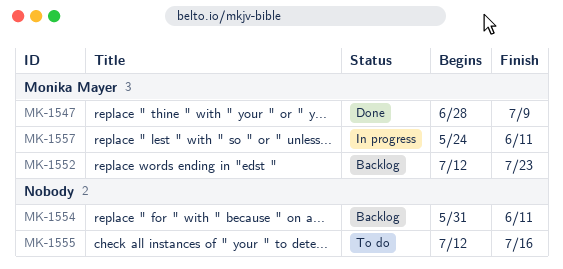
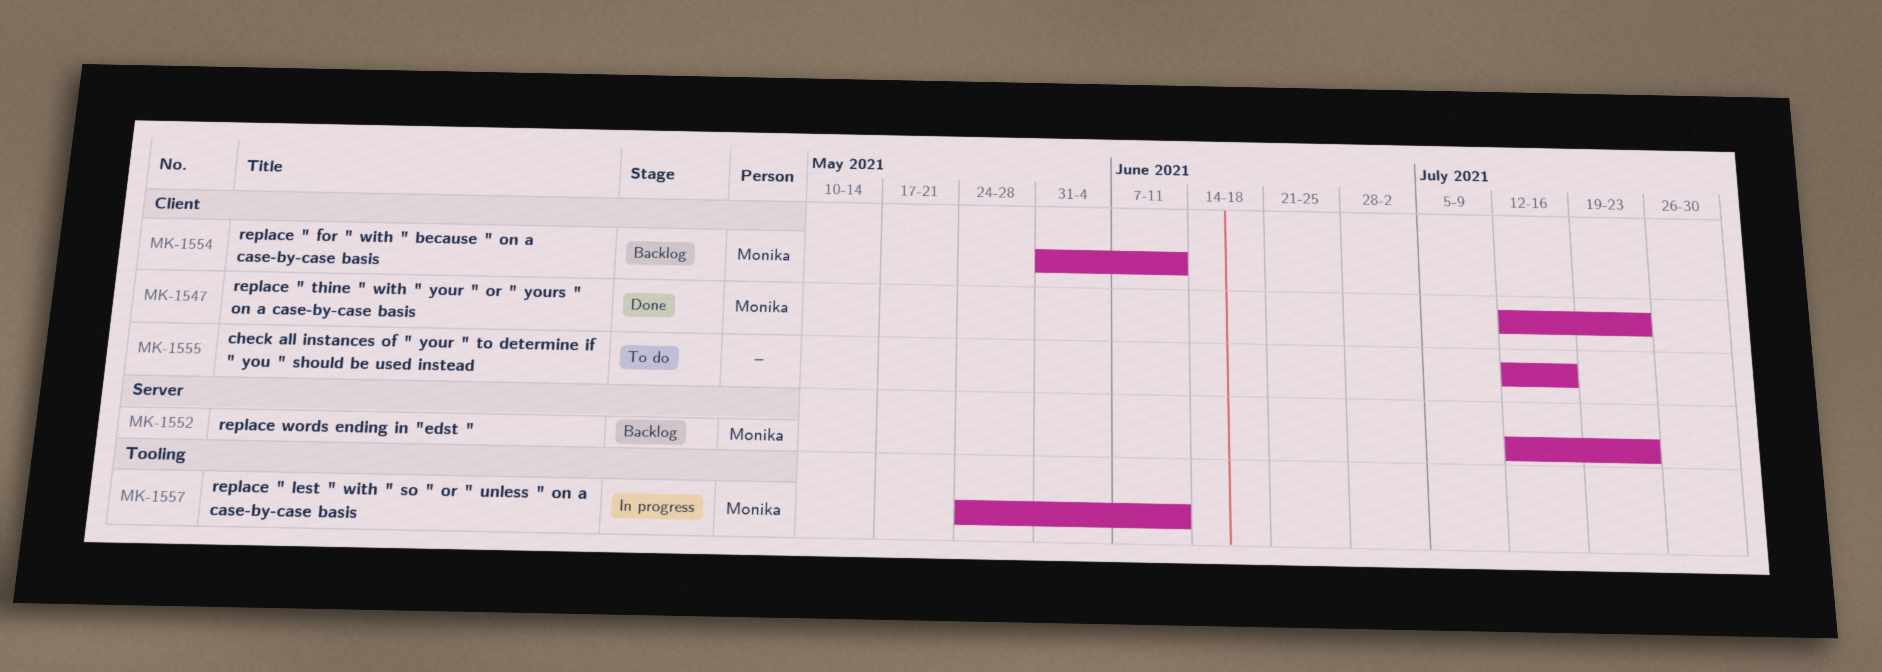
MK-1547, start: Jun 28 -> Jul 12
MK-1547, due: Jul 9 -> Jul 23
MK-1554, owner: none -> Monika Mayer

